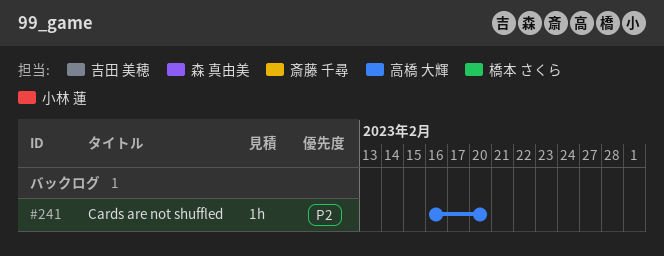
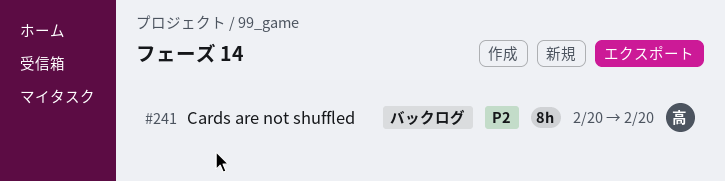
#241, estimate: 1h -> 8h
#241, start: Feb 16 -> Feb 20

